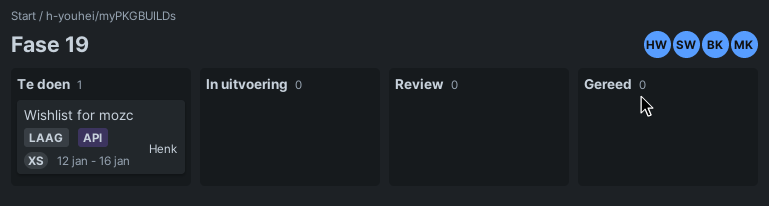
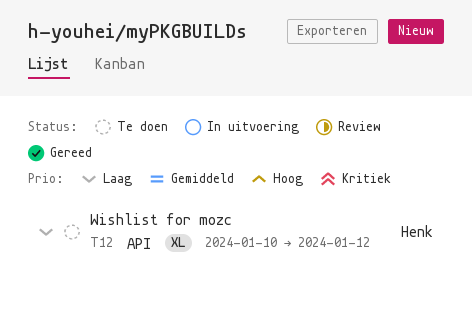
Wishlist for mozc, estimate: XS -> XL
Wishlist for mozc, start: Jan 12 -> Jan 10
Wishlist for mozc, due: Jan 16 -> Jan 12

